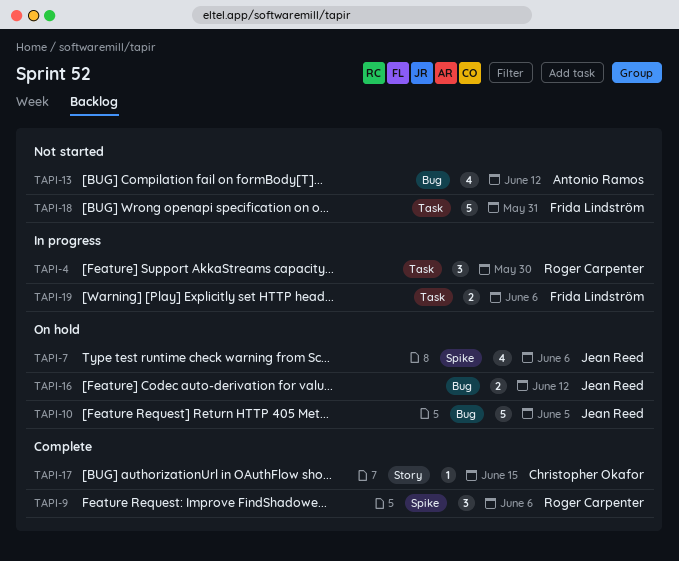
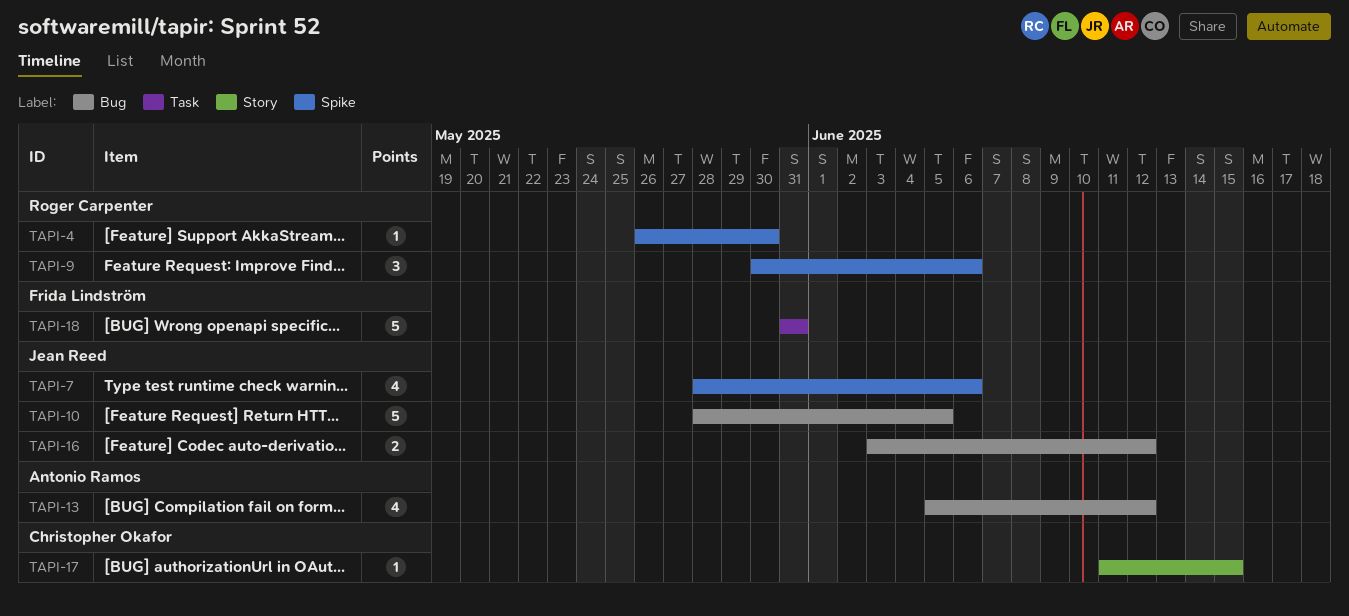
TAPI-4, label: Task -> Spike
TAPI-4, estimate: 3 -> 1
TAPI-19: present -> none

